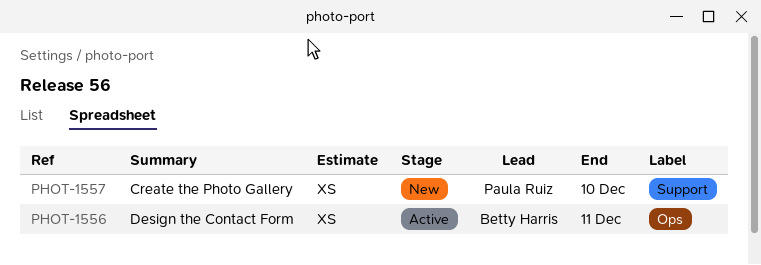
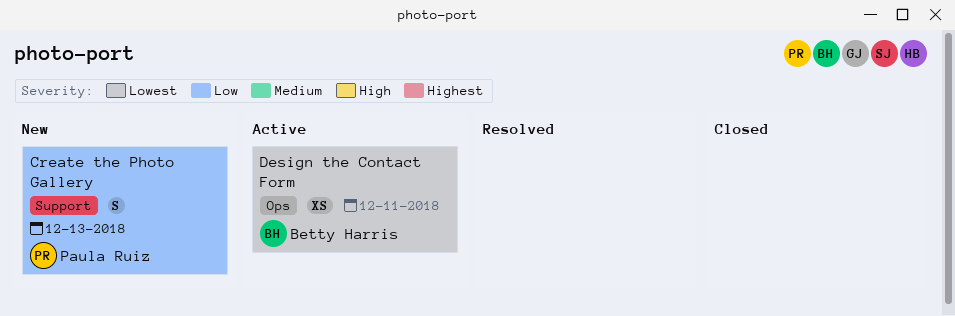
Create the Photo Gallery, estimate: XS -> S
Create the Photo Gallery, due: Dec 10 -> Dec 13

